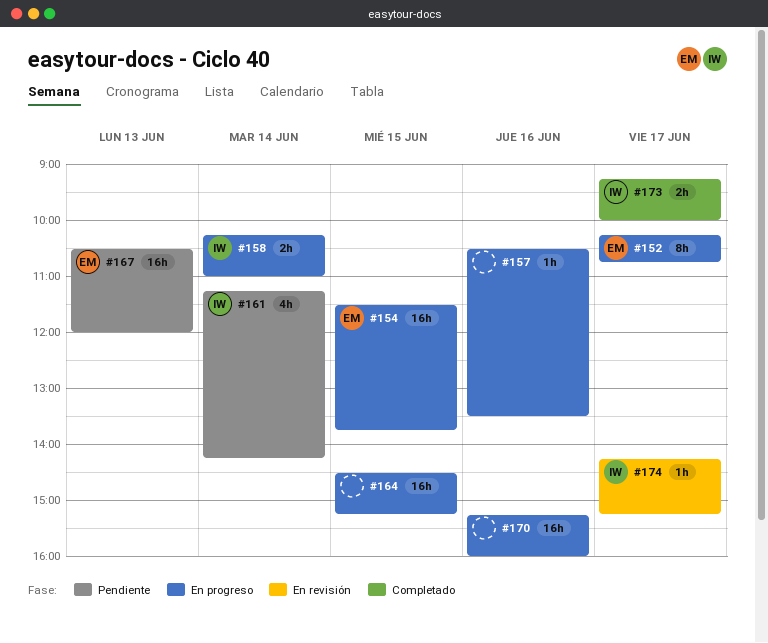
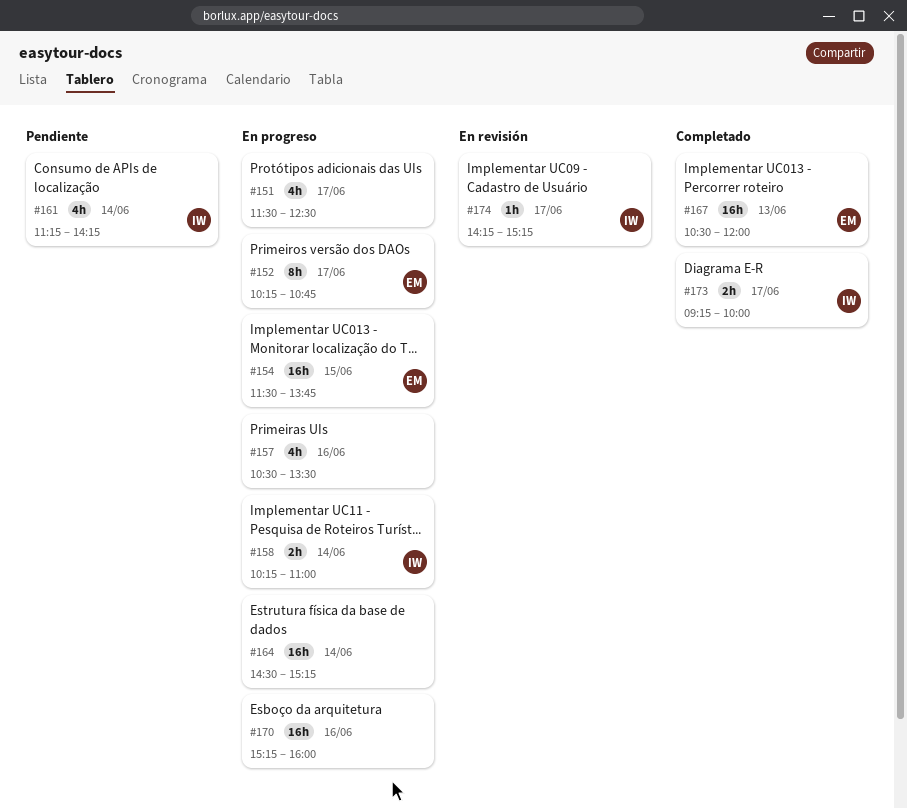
#151: none -> present
#157, estimate: 1h -> 4h
#164, day: Jun 15 -> Jun 14
#167, status: Pendiente -> Completado

